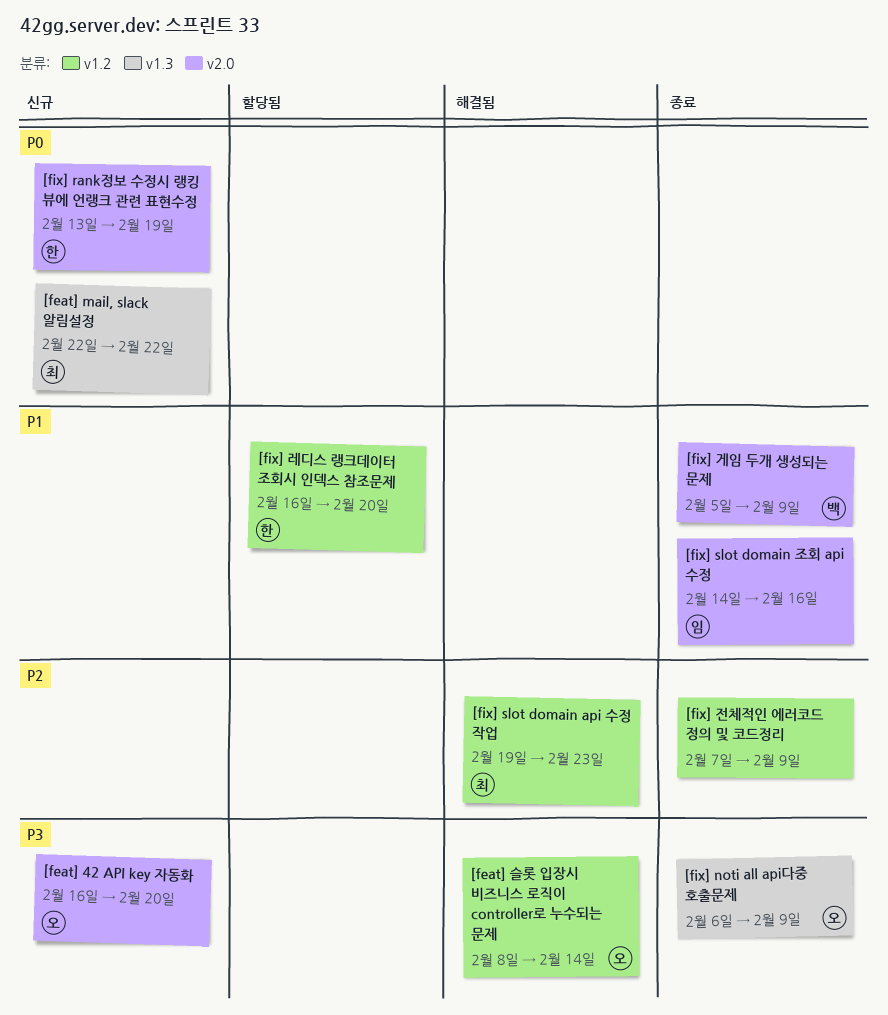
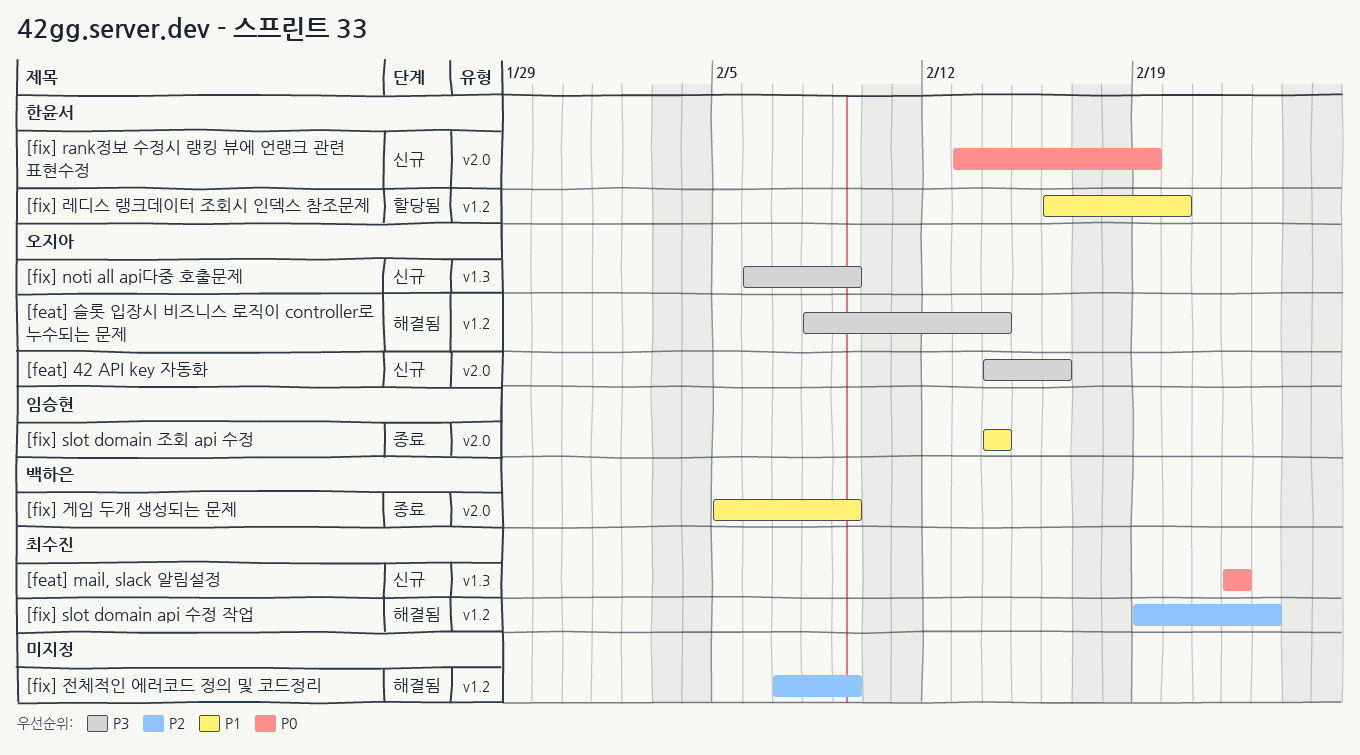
[feat] 42 API key 자동화, start: Feb 16 -> Feb 14
[feat] 42 API key 자동화, due: Feb 20 -> Feb 16
[fix] noti all api다중 호출문제, status: 종료 -> 신규
[fix] slot domain 조회 api 수정, due: Feb 16 -> Feb 14
[fix] 전체적인 에러코드 정의 및 코드정리, status: 종료 -> 해결됨

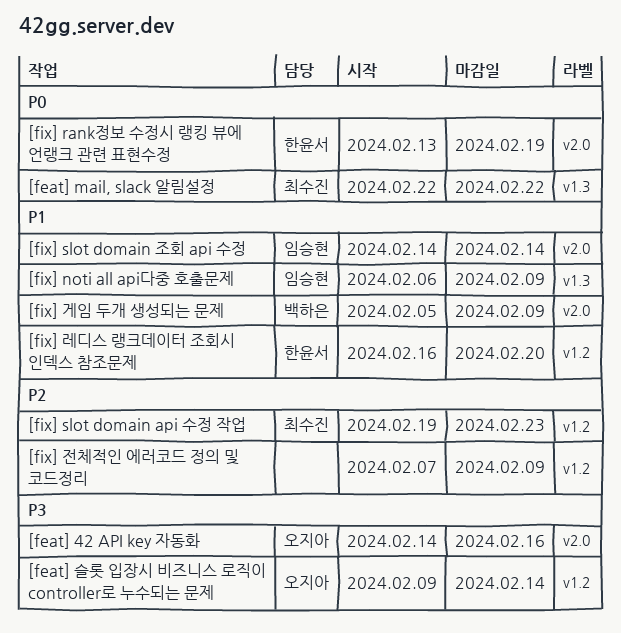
[feat] 슬롯 입장시 비즈니스 로직이 controller로 누수되는 문제, start: Feb 8 -> Feb 9
[fix] noti all api다중 호출문제, owner: 오지아 -> 임승현
[fix] noti all api다중 호출문제, priority: P3 -> P1

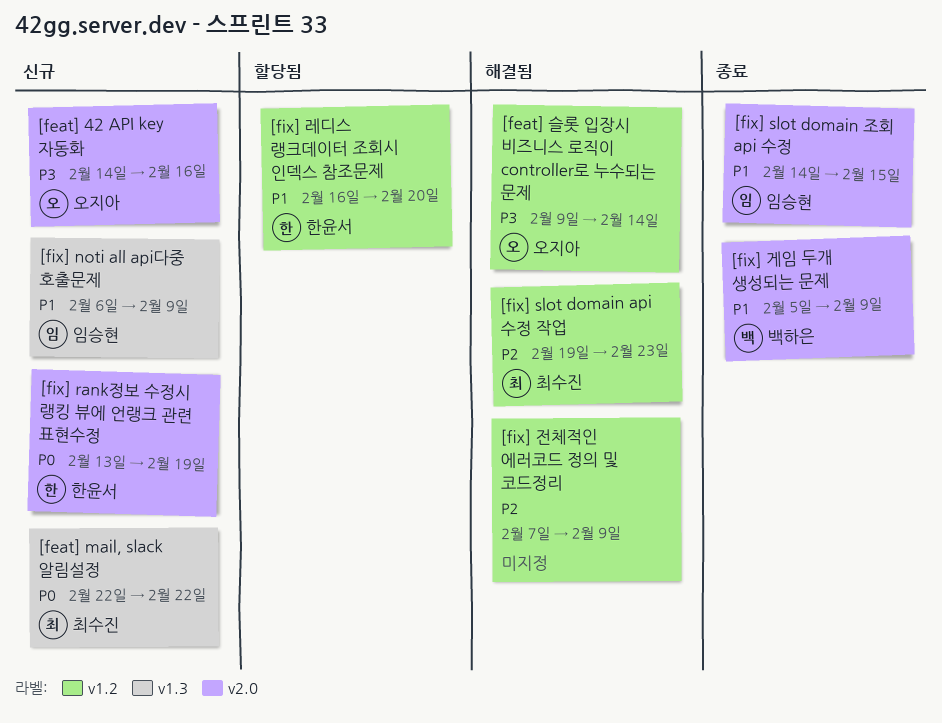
[fix] slot domain 조회 api 수정, due: Feb 14 -> Feb 15

